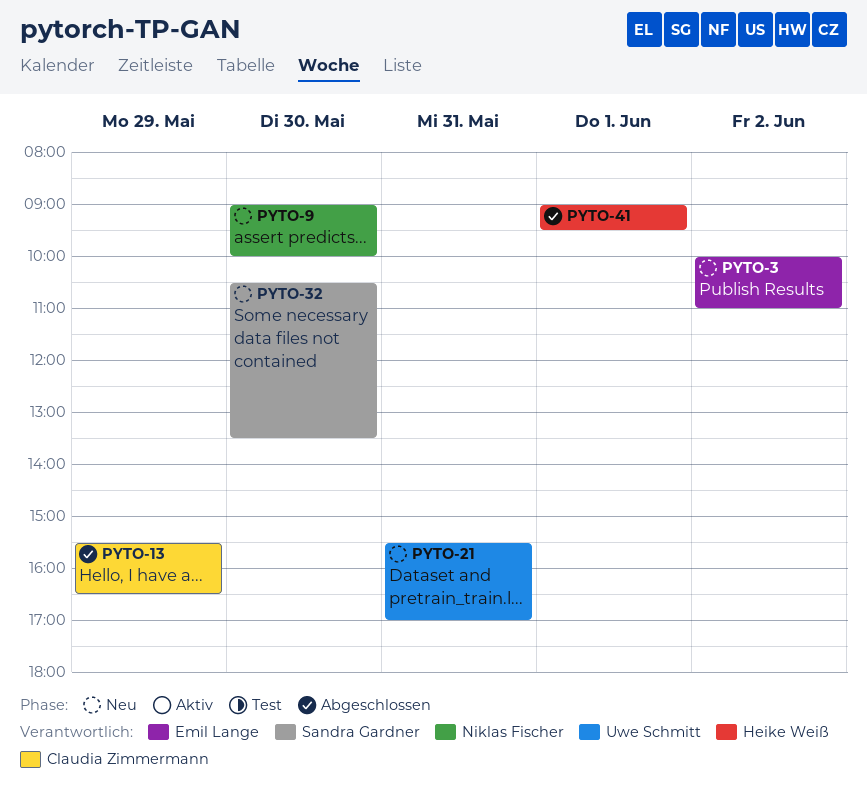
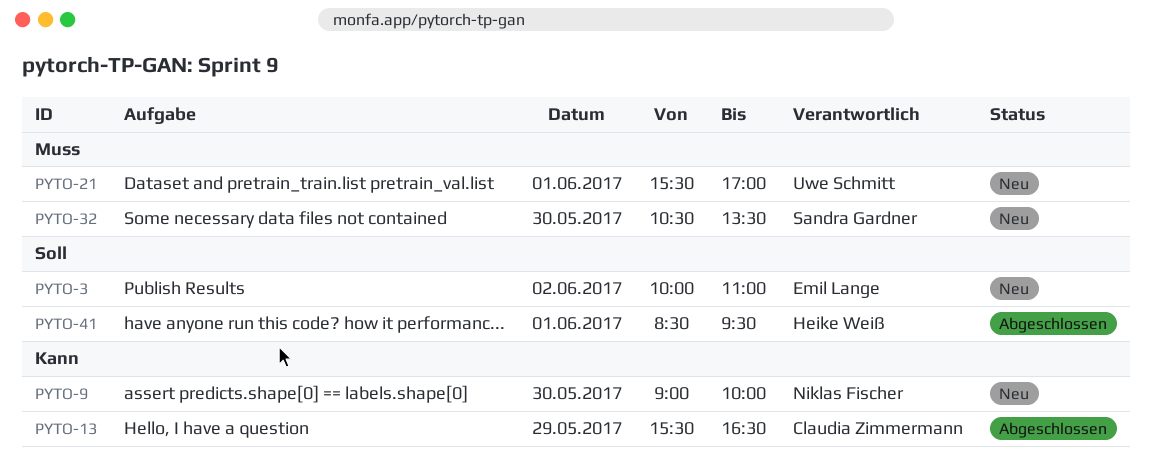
PYTO-21, day: May 31 -> Jun 1
PYTO-41, begins: 09:00 -> 08:30

